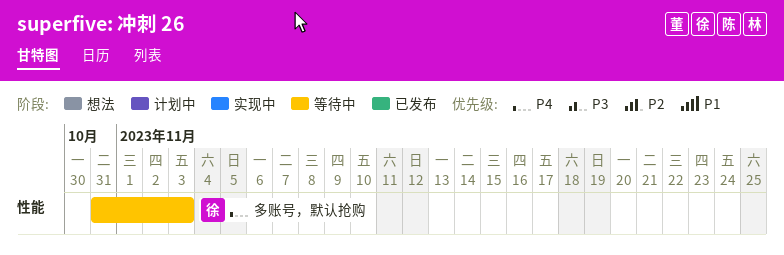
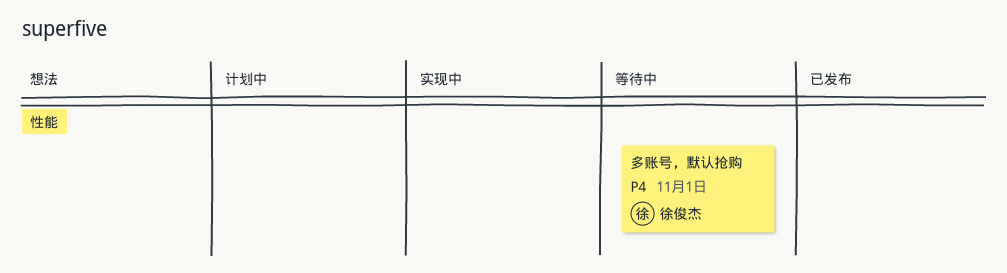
多账号，默认抢购, due: Nov 3 -> Nov 1

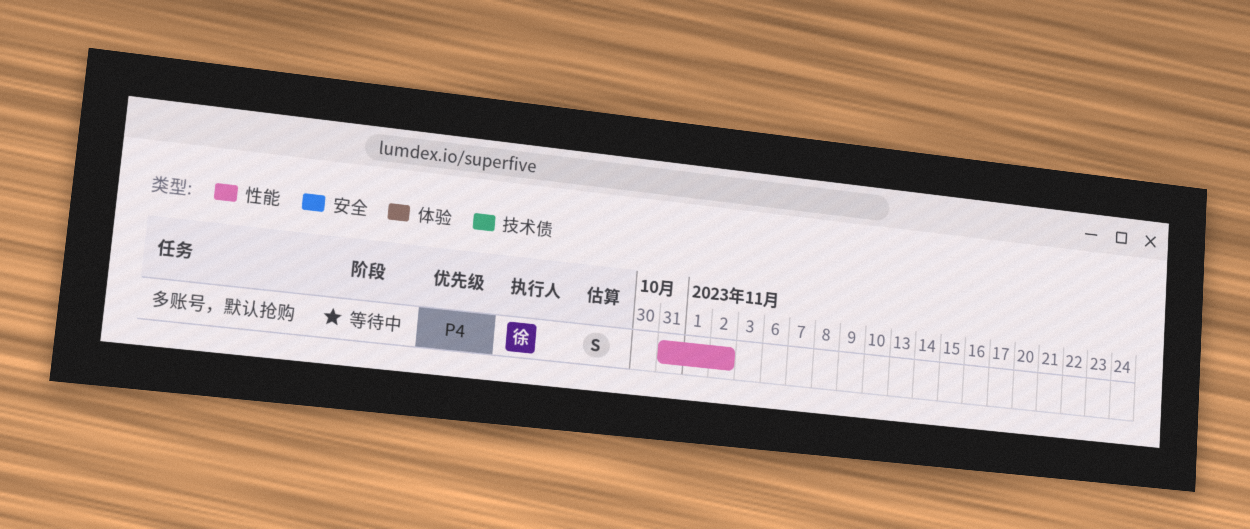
多账号，默认抢购, due: Nov 1 -> Nov 2

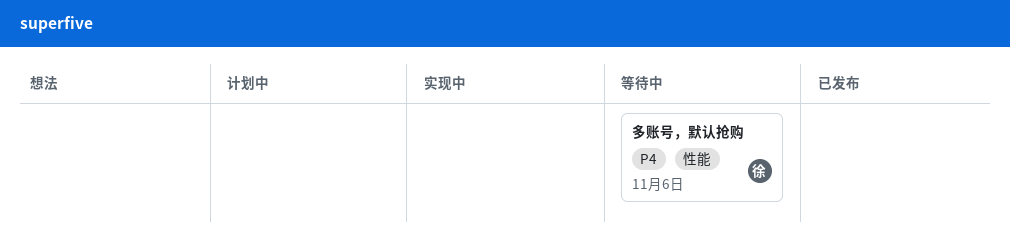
多账号，默认抢购, due: Nov 2 -> Nov 6

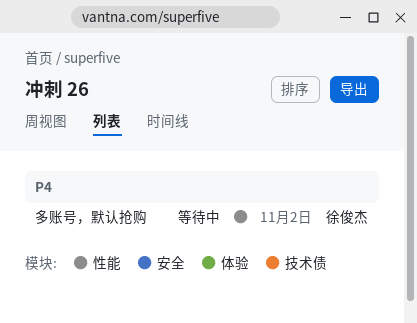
多账号，默认抢购, due: Nov 6 -> Nov 2

